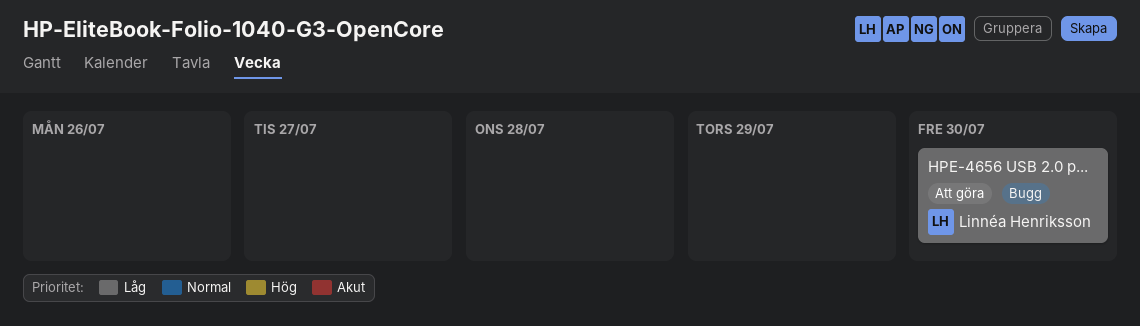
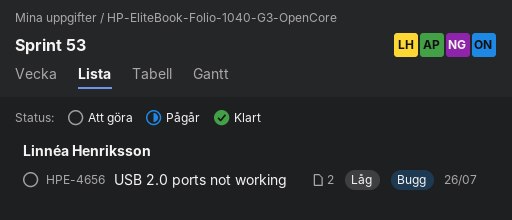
HPE-4656, due: Jul 30 -> Jul 26

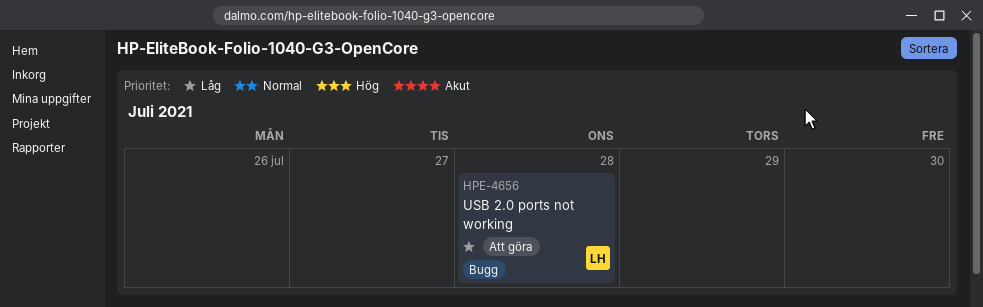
HPE-4656, due: Jul 26 -> Jul 28

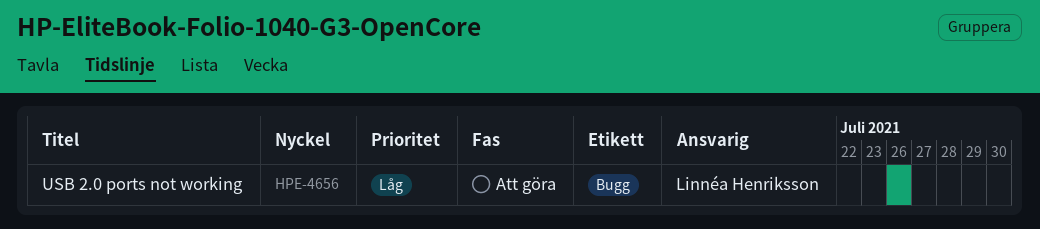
HPE-4656, due: Jul 28 -> Jul 26

